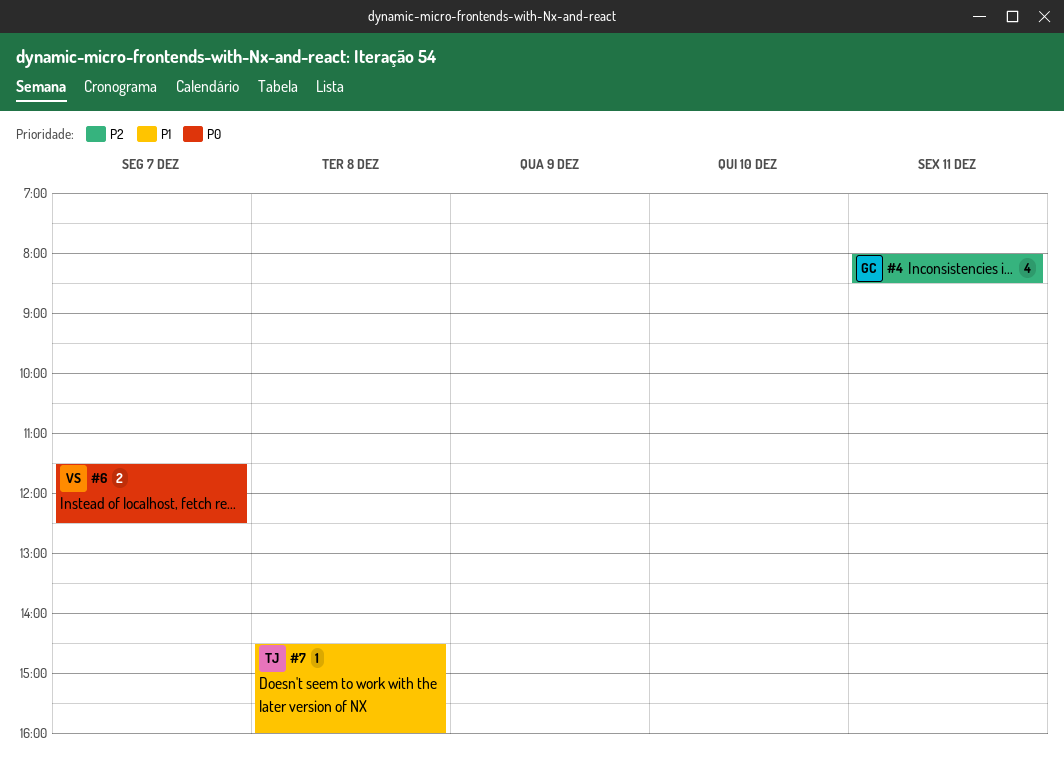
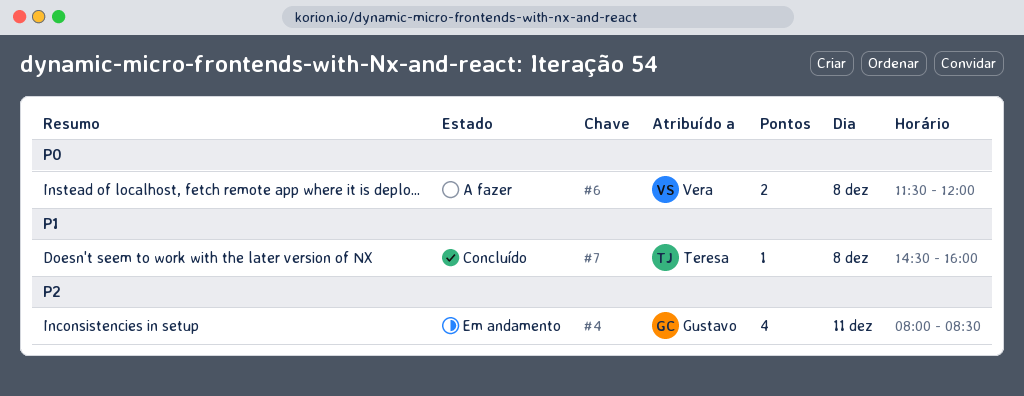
#6, day: Dec 7 -> Dec 8
#6, ends: 12:30 -> 12:00

